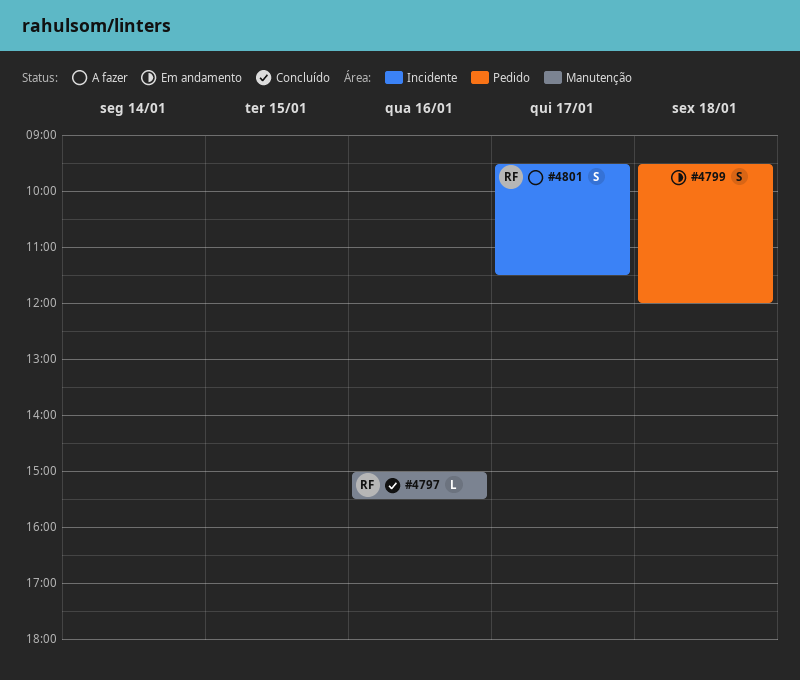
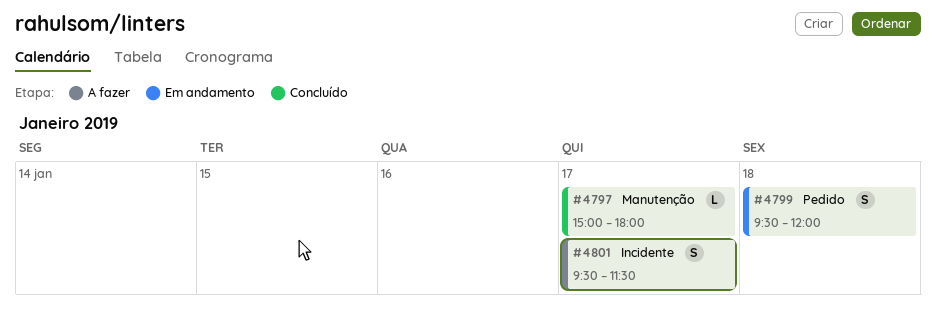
#4797, day: Jan 16 -> Jan 17
#4797, ends: 15:30 -> 18:00

